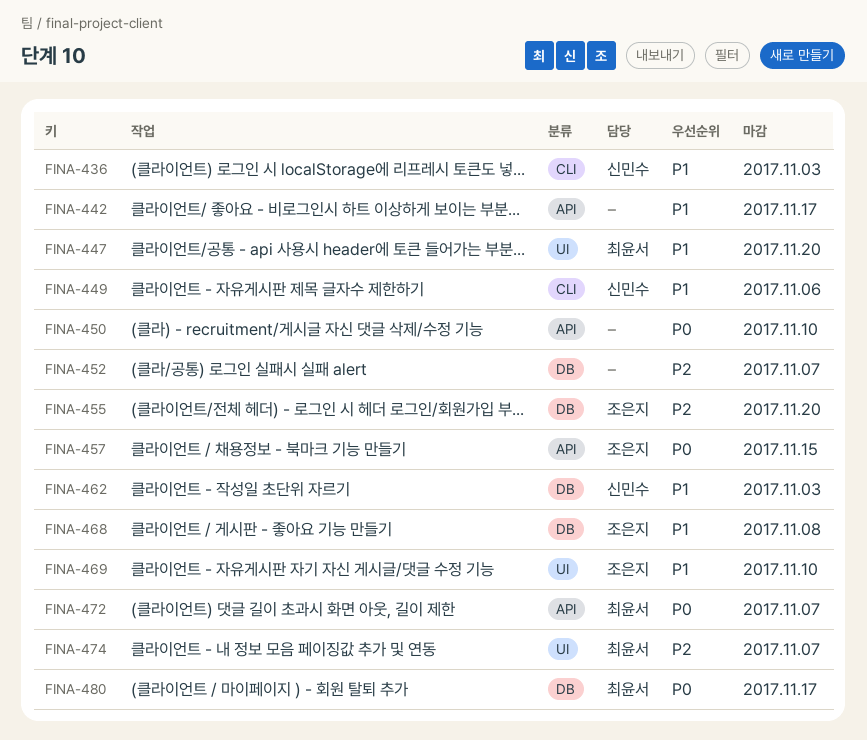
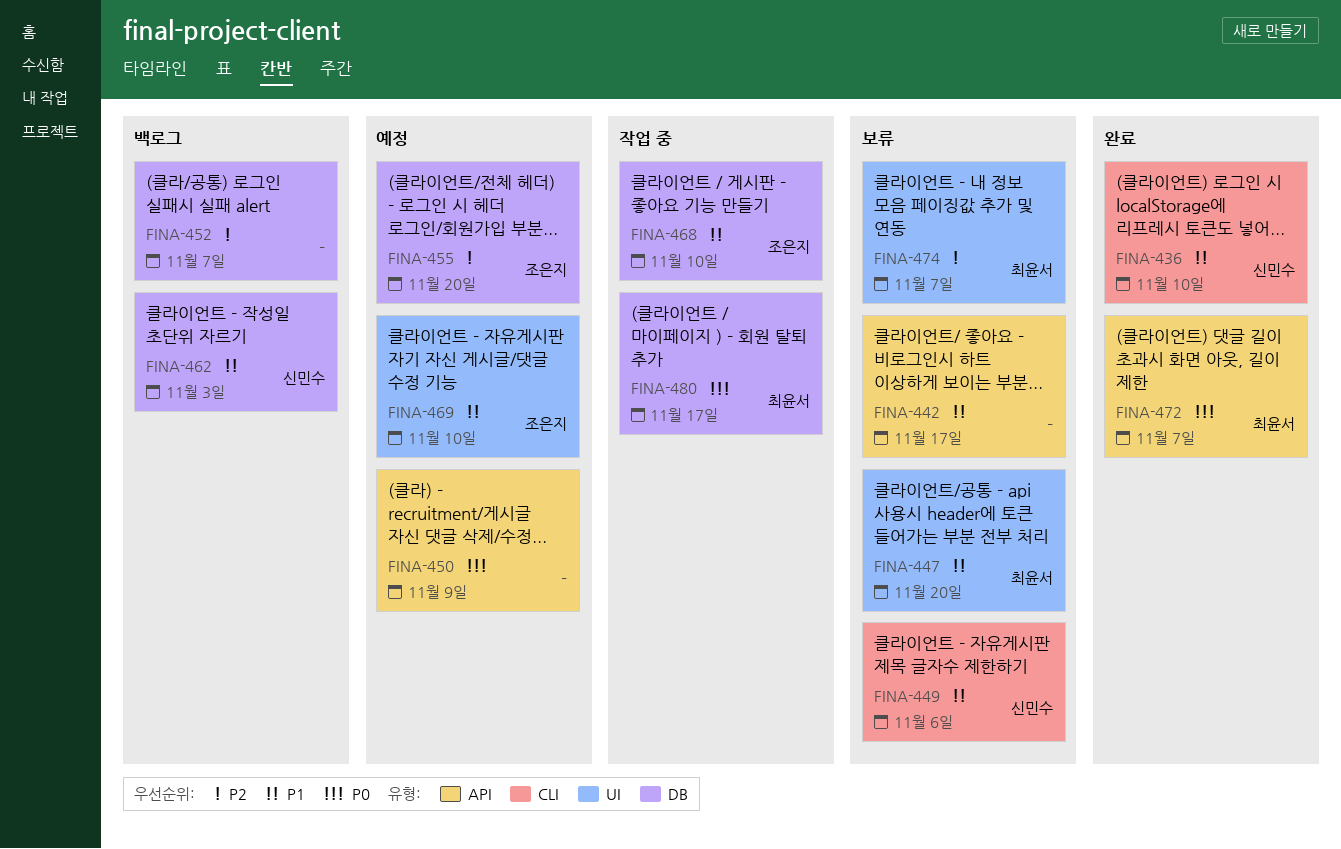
FINA-436, due: Nov 3 -> Nov 10
FINA-450, due: Nov 10 -> Nov 9
FINA-457: present -> none
FINA-468, due: Nov 8 -> Nov 10

